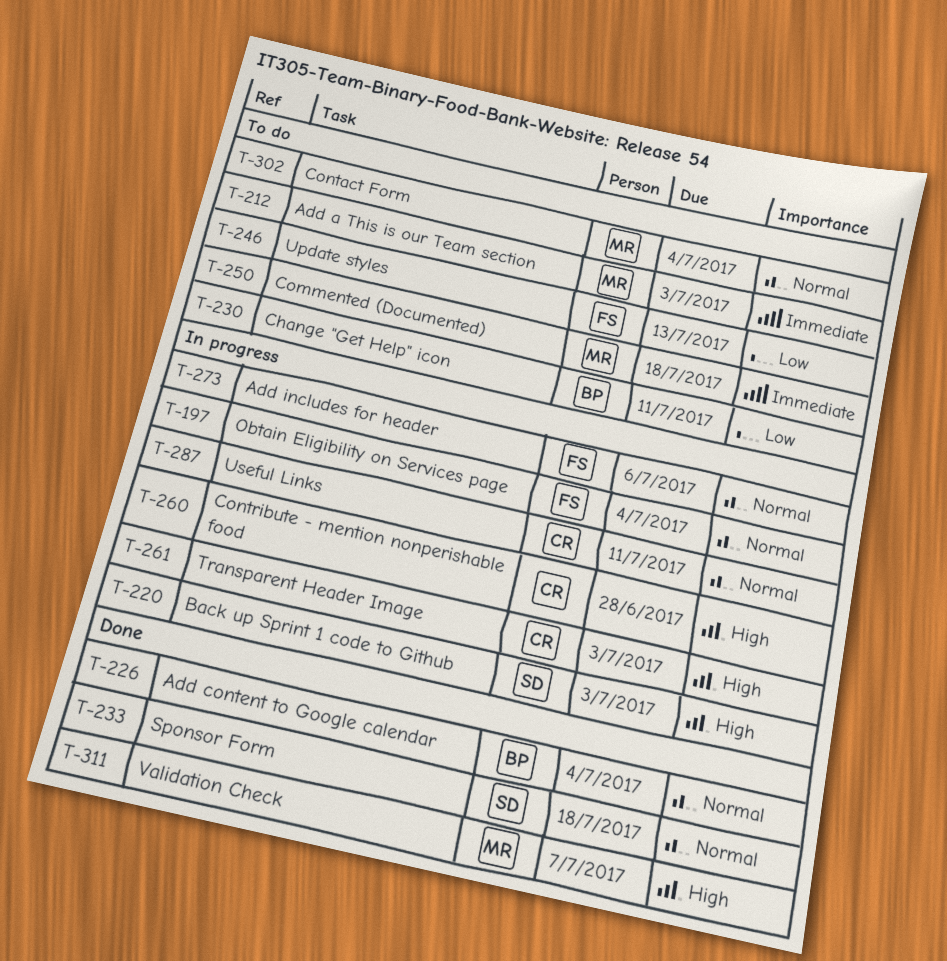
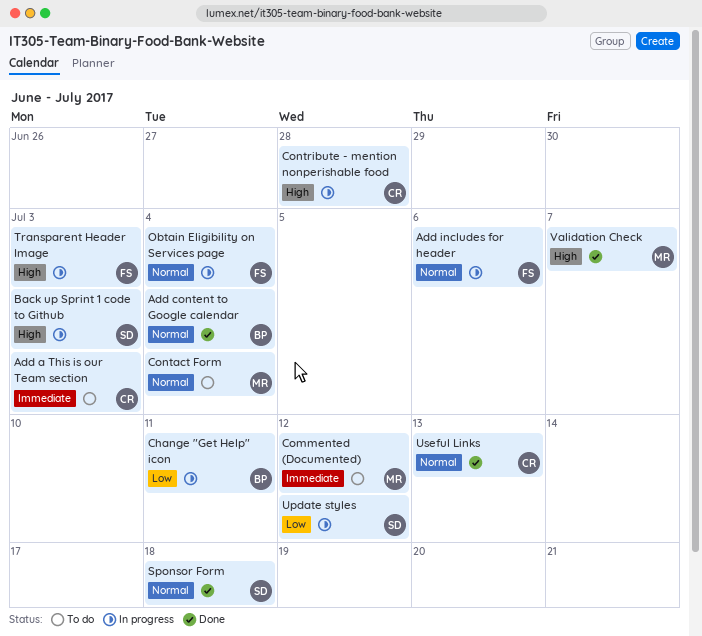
Add a This is our Team section, owner: MR -> CR
Change "Get Help" icon, status: To do -> In progress
Commented (Documented), due: Jul 18 -> Jul 12
Transparent Header Image, owner: CR -> FS
Update styles, status: To do -> In progress
Update styles, owner: FS -> SD
Update styles, due: Jul 13 -> Jul 12
Useful Links, status: In progress -> Done
Useful Links, due: Jul 11 -> Jul 13

